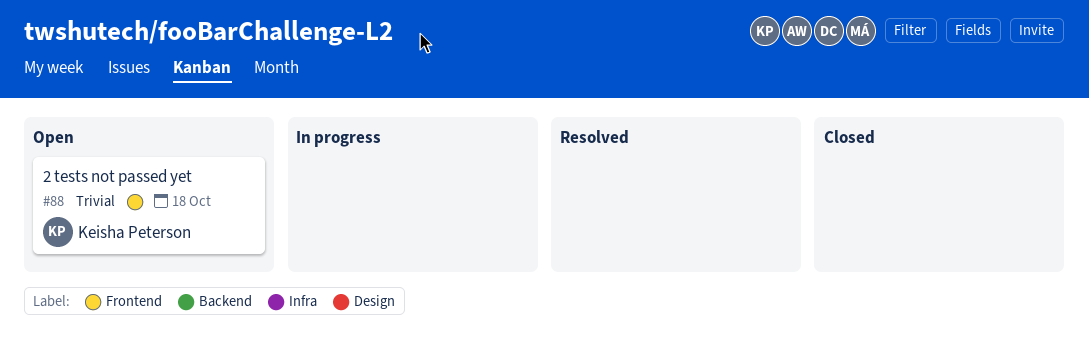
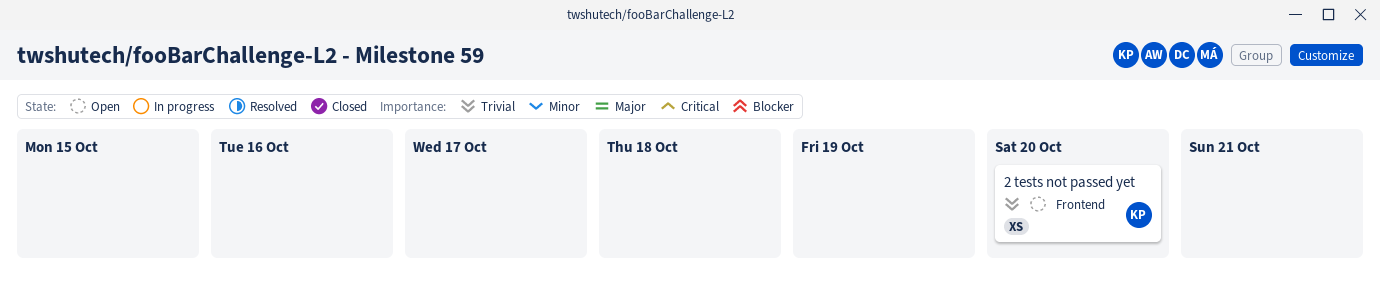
2 tests not passed yet, due: Oct 18 -> Oct 20

